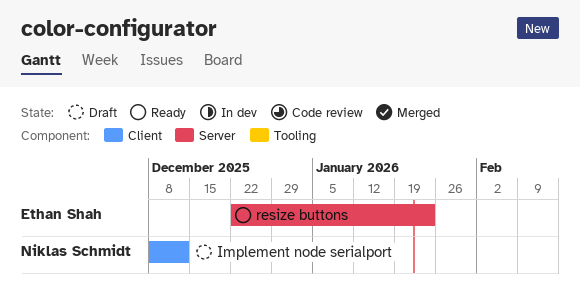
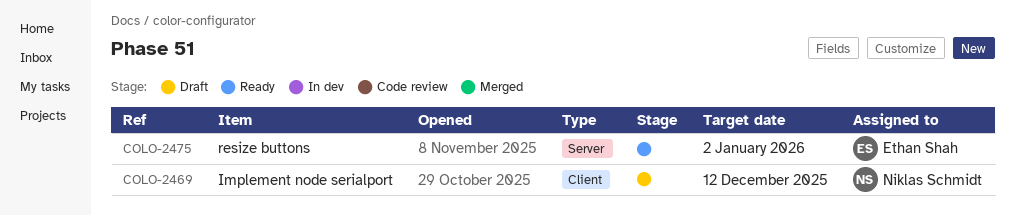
resize buttons, due: Jan 23 -> Jan 2

